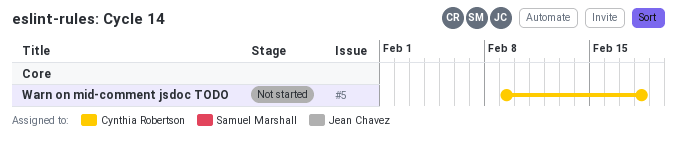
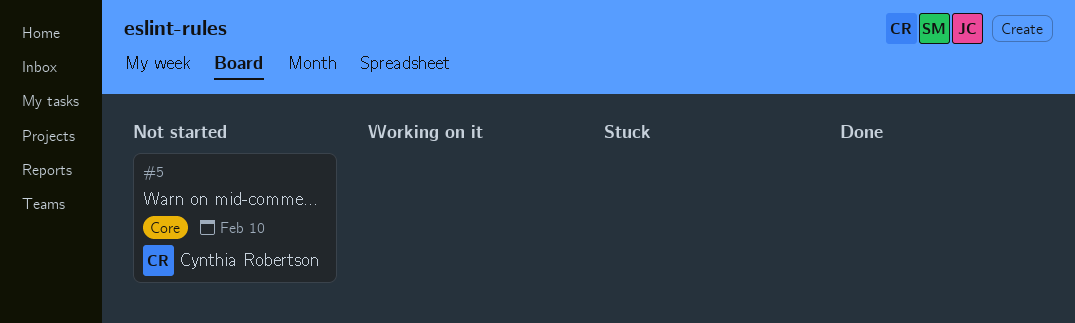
#5, due: Feb 18 -> Feb 10

